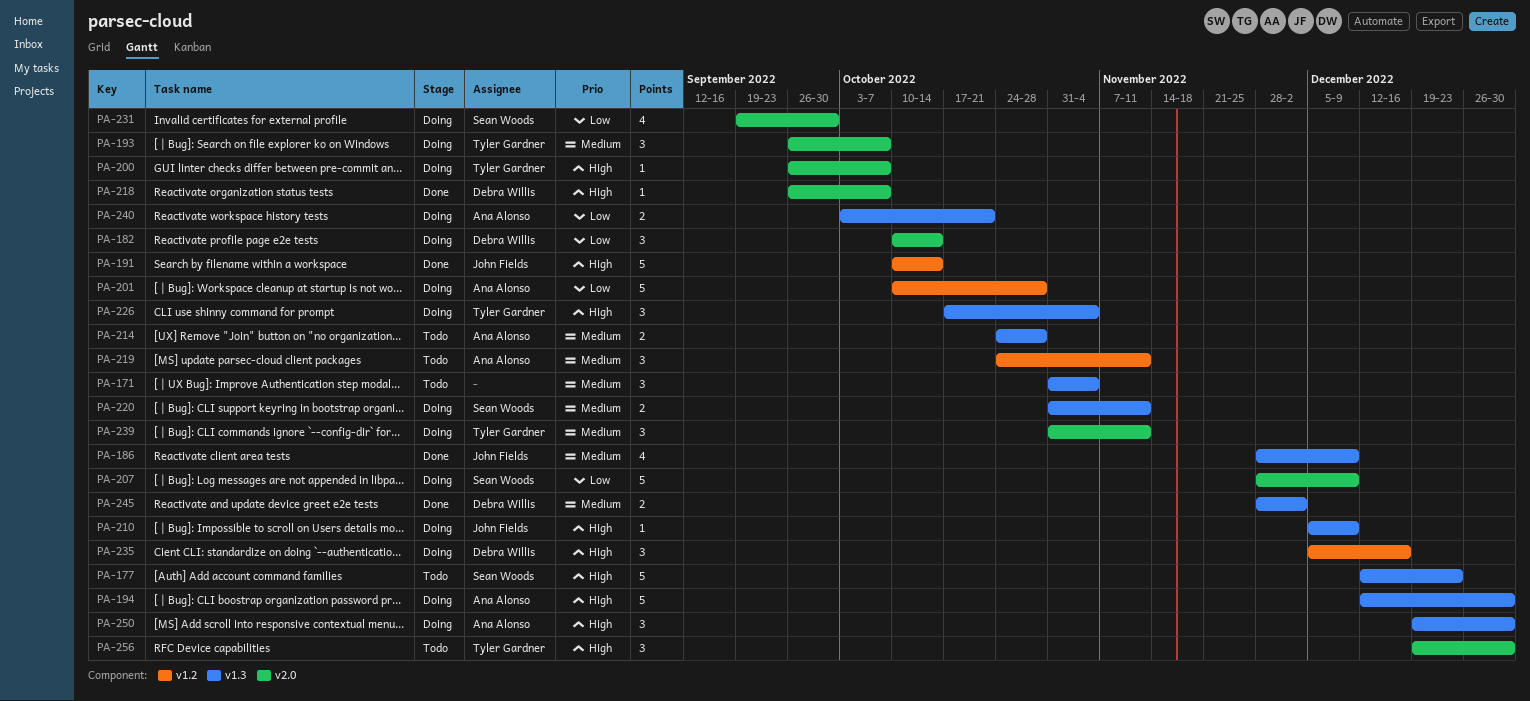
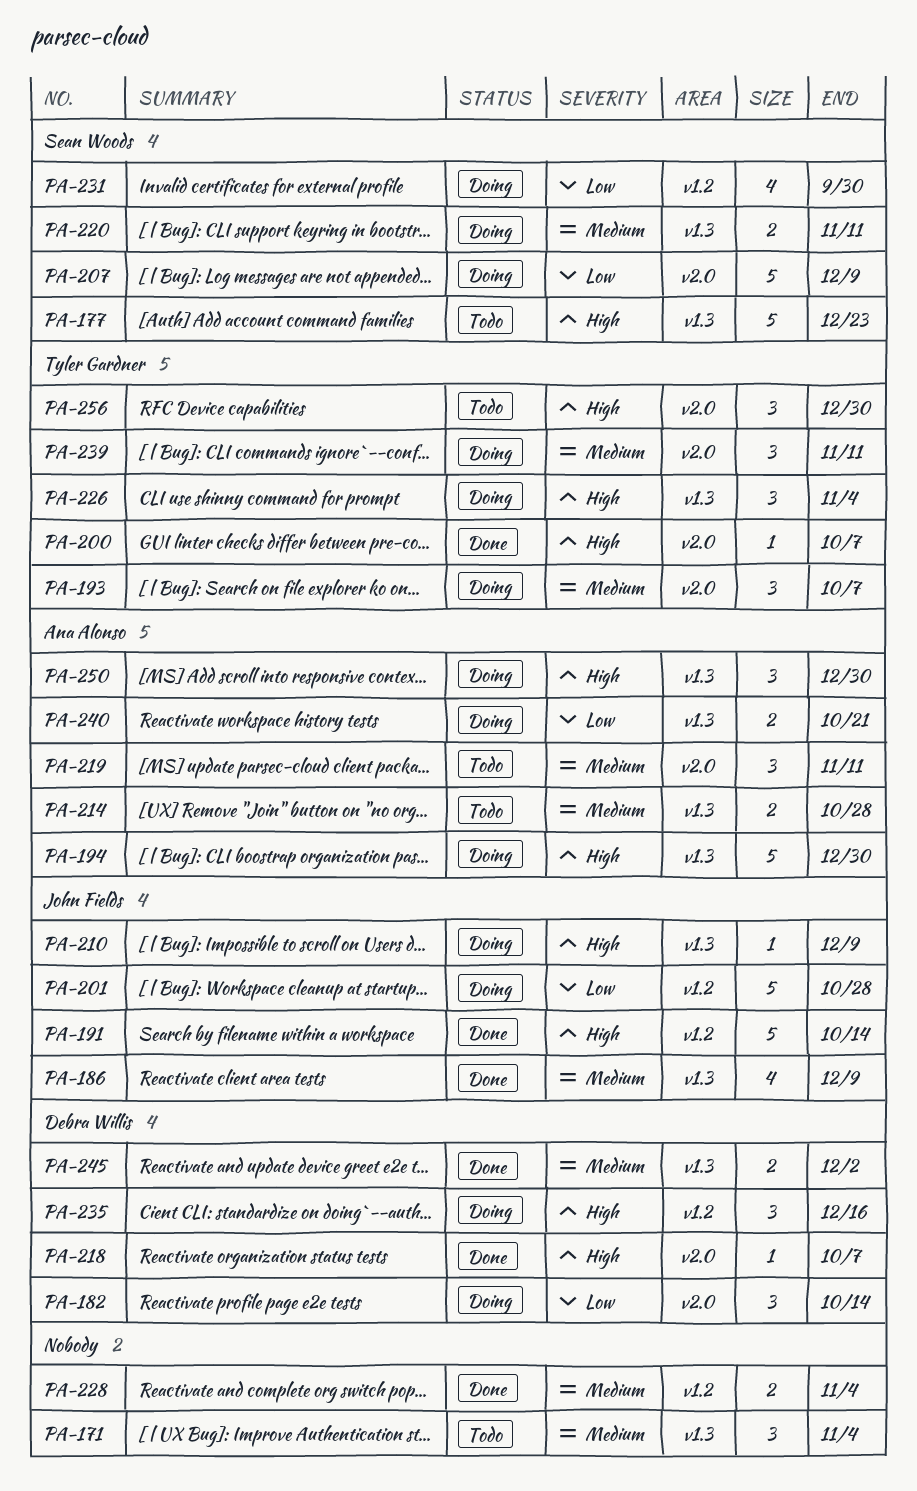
PA-200, status: Doing -> Done
PA-201, owner: Ana Alonso -> John Fields
PA-219, label: v1.2 -> v2.0
PA-228: none -> present
PA-231, label: v2.0 -> v1.2

